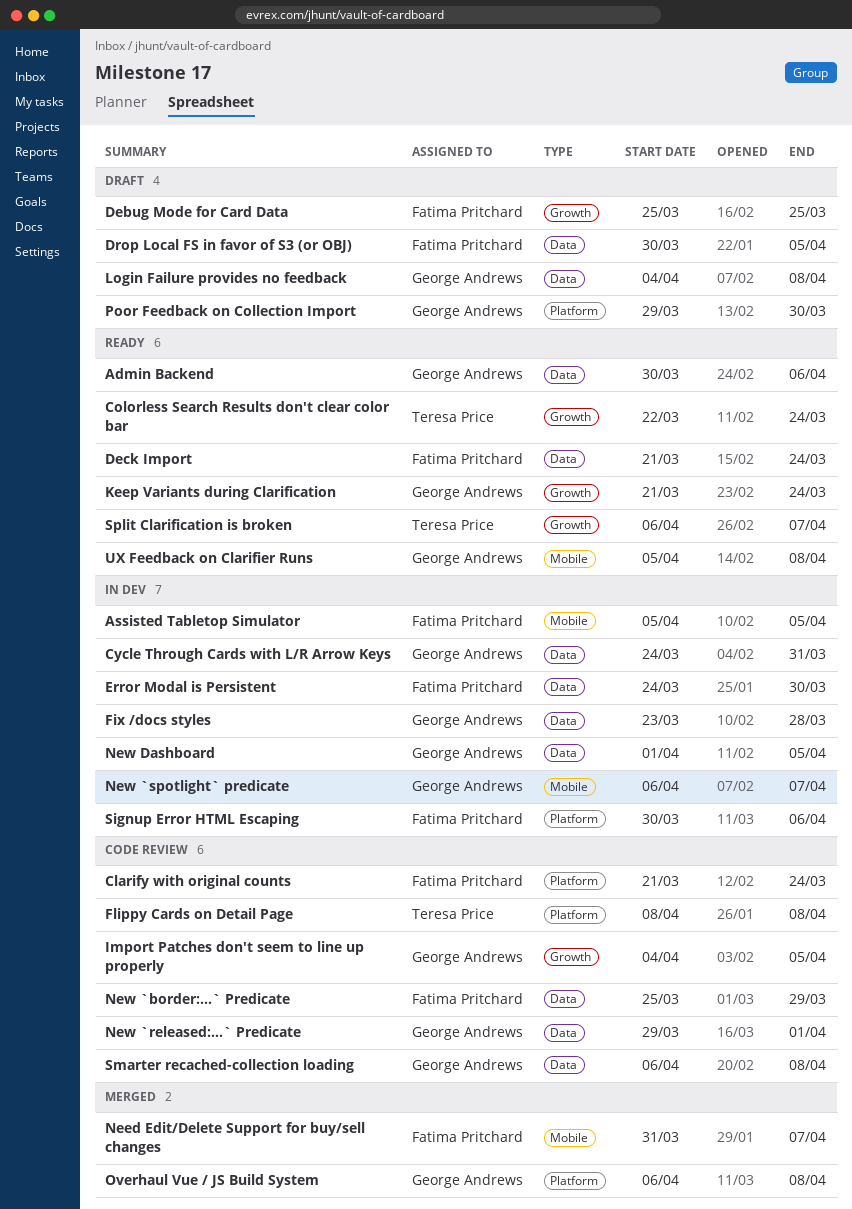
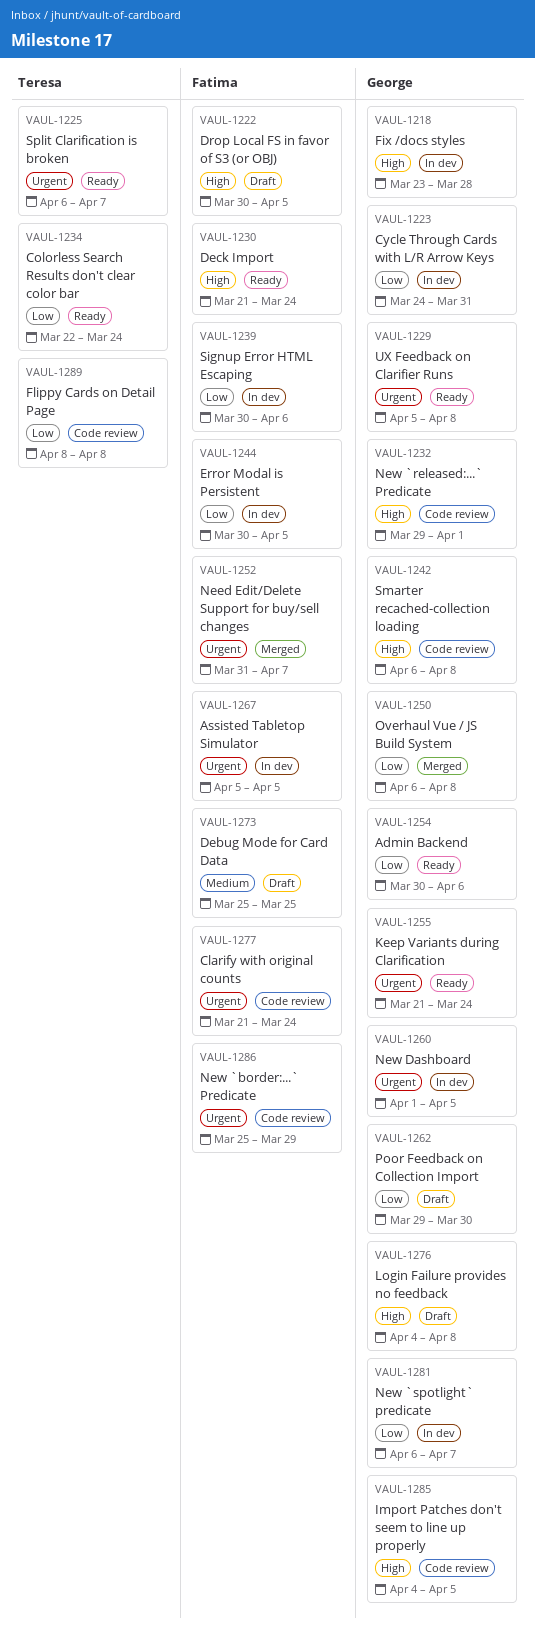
Error Modal is Persistent, start: Mar 24 -> Mar 30
Error Modal is Persistent, due: Mar 30 -> Apr 5

